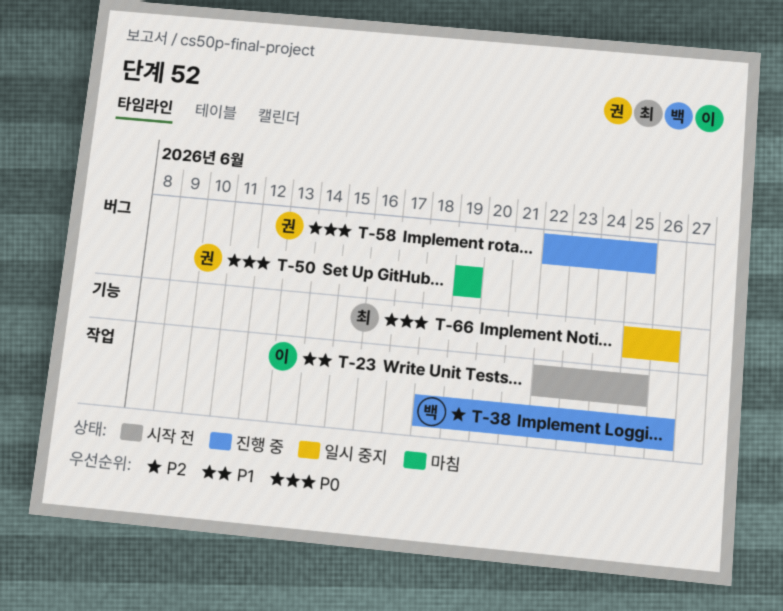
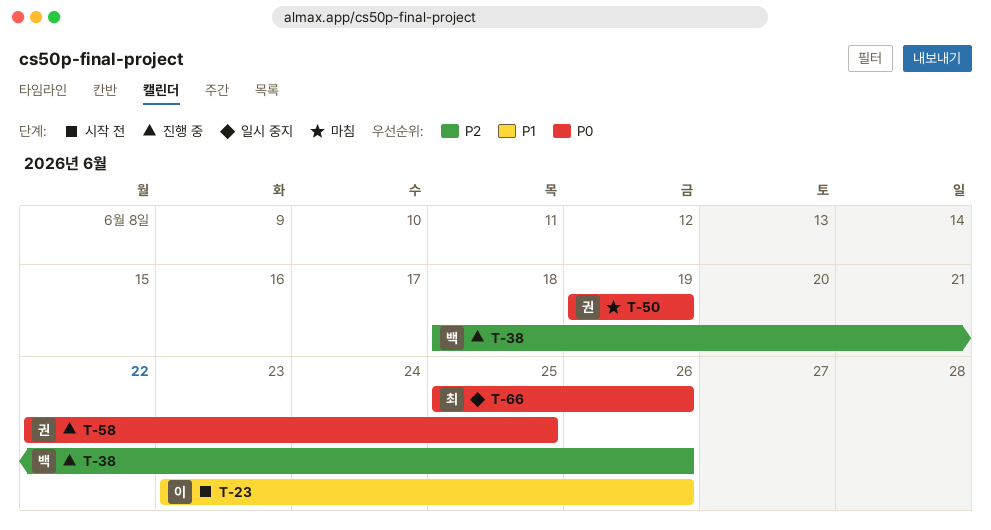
T-23, start: Jun 22 -> Jun 23
T-23, due: Jun 25 -> Jun 26

